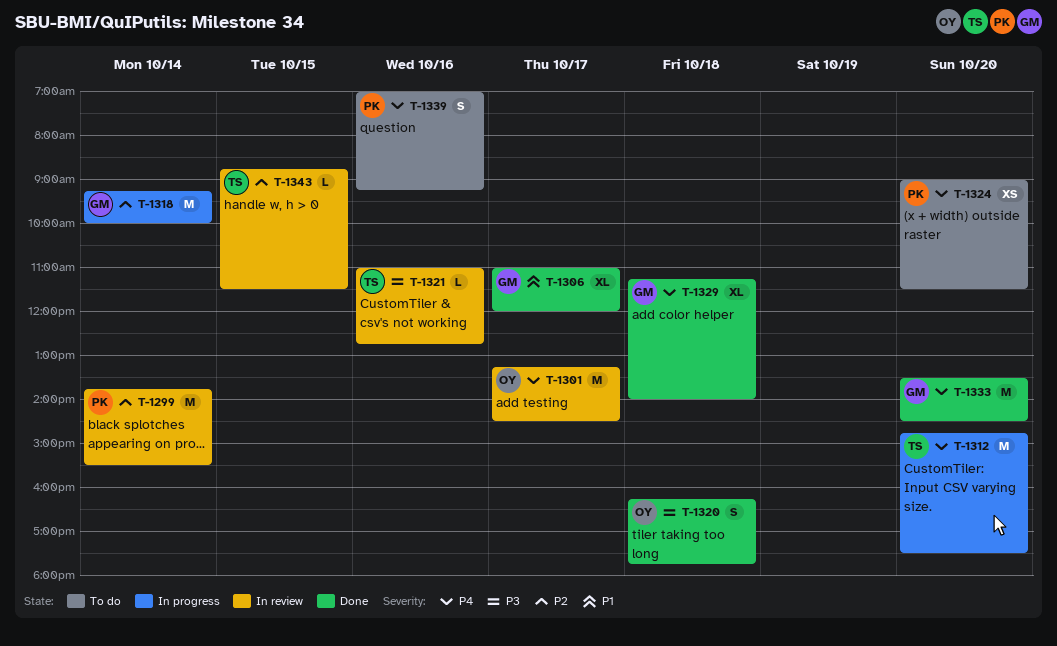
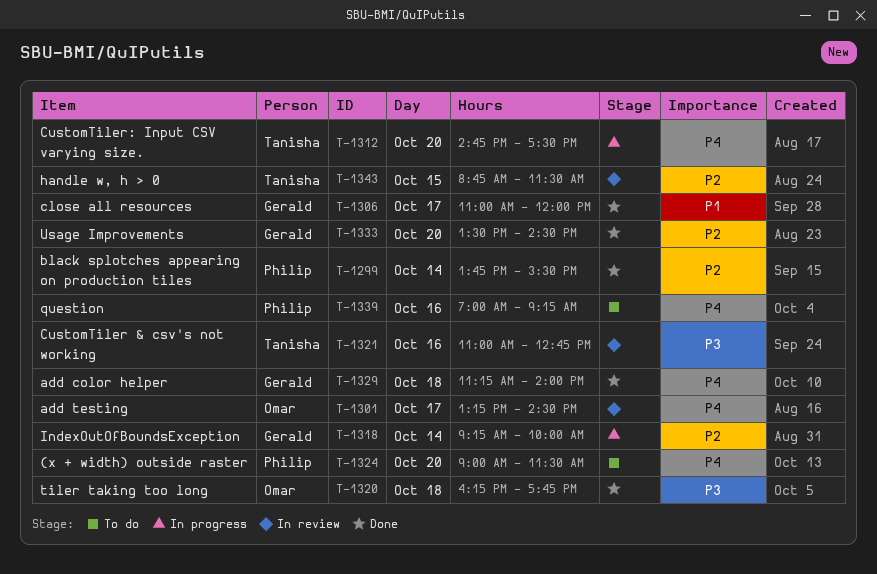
T-1299, status: In review -> Done
T-1333, priority: P4 -> P2

